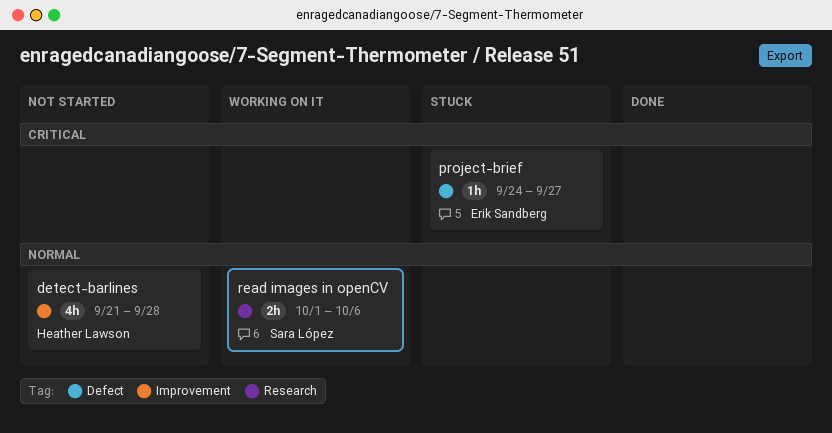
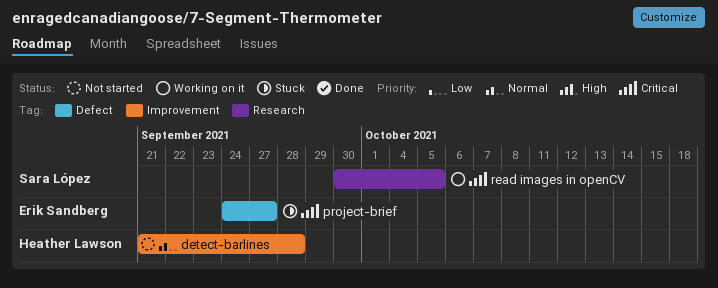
read images in openCV, priority: Normal -> Critical
read images in openCV, start: Oct 1 -> Sep 30
read images in openCV, due: Oct 6 -> Oct 5

